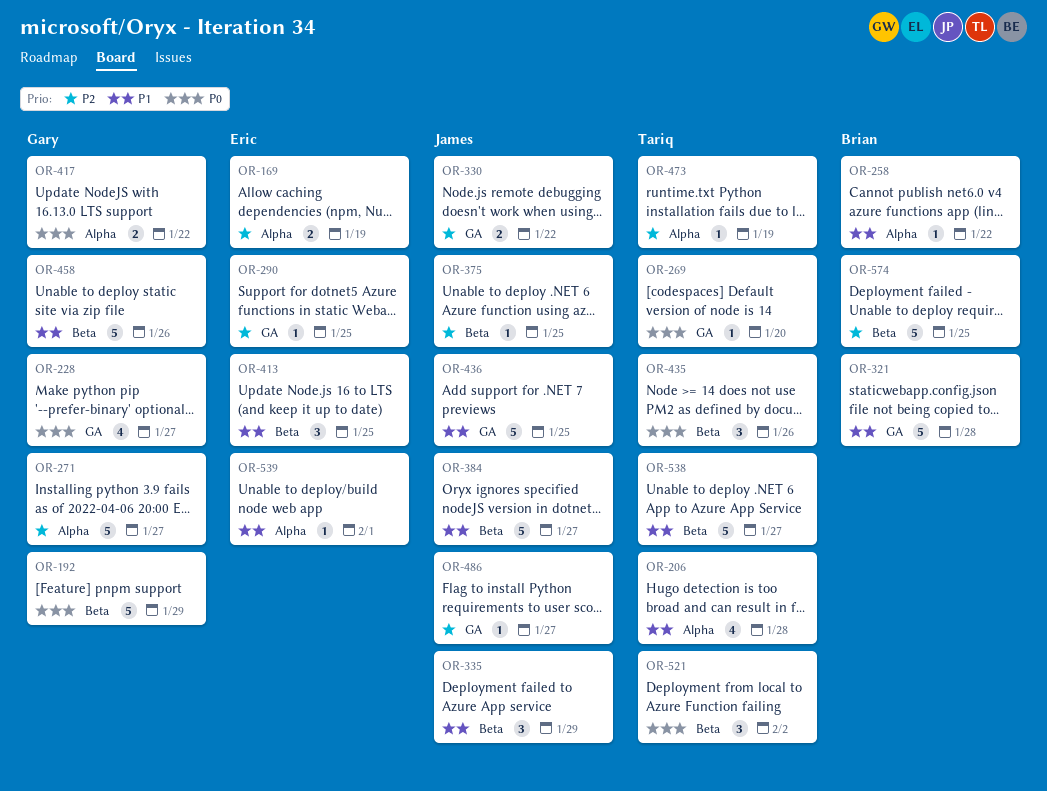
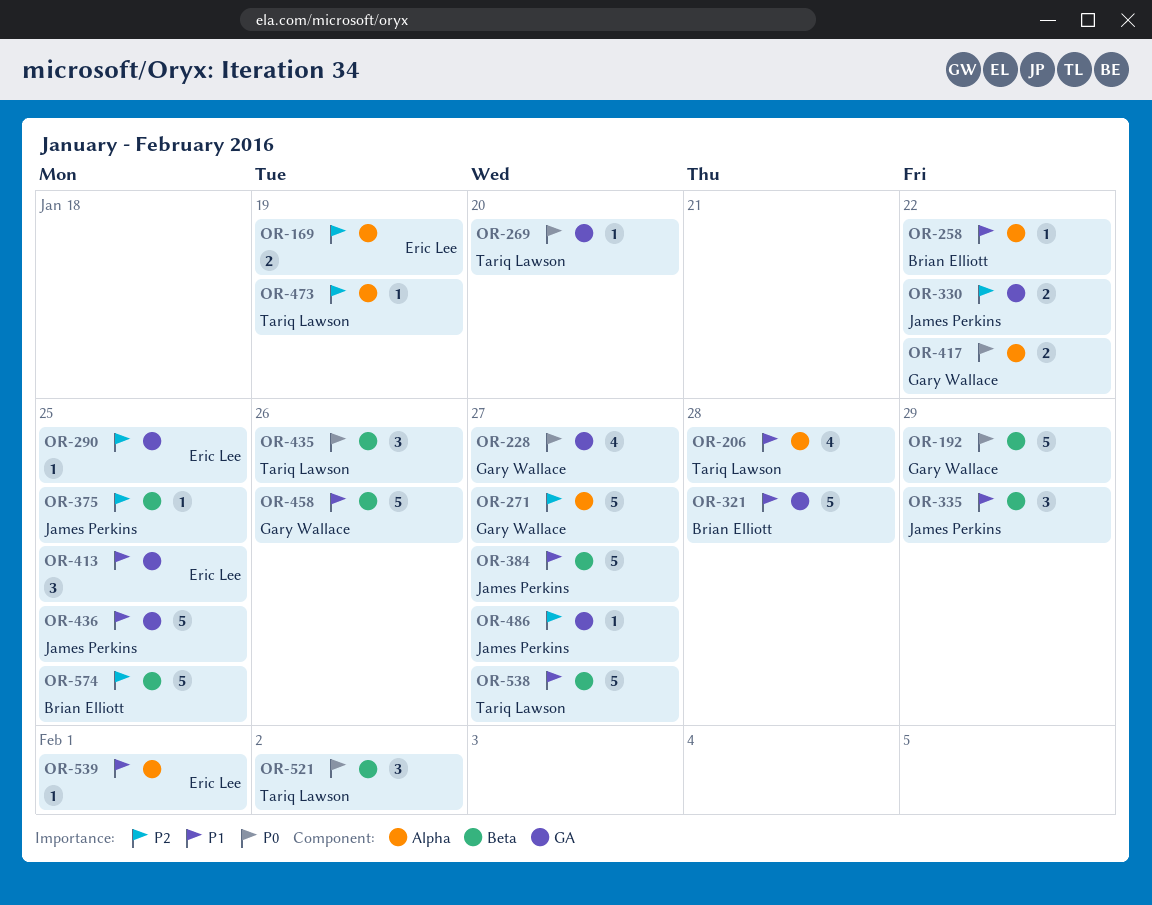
OR-413, label: Beta -> GA

